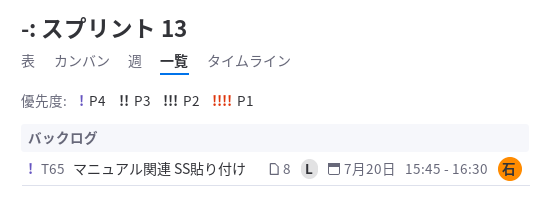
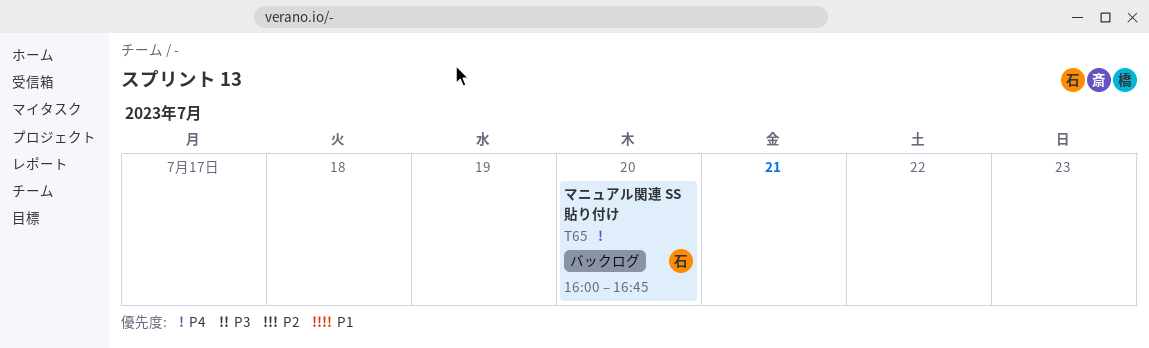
T65, begins: 15:45 -> 16:00
T65, ends: 16:30 -> 16:45

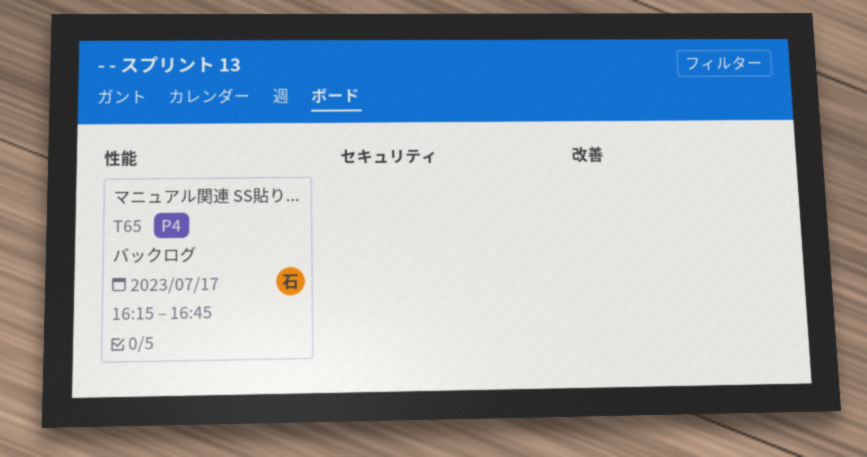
T65, day: Jul 20 -> Jul 17
T65, begins: 16:00 -> 16:15

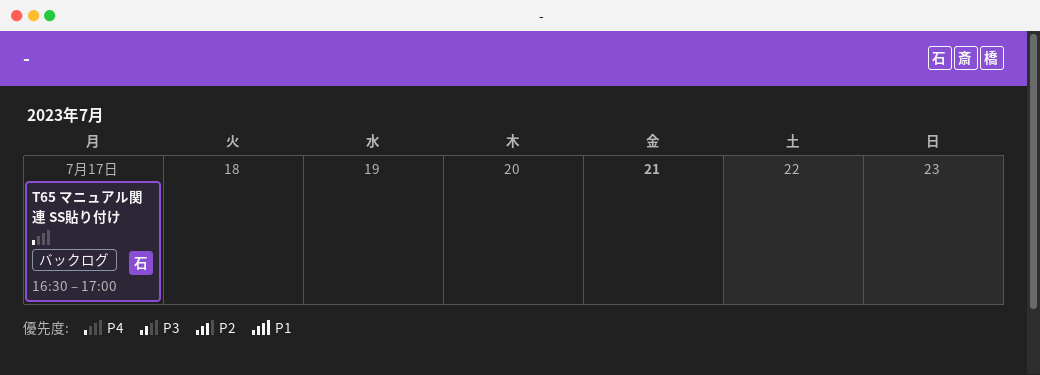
T65, begins: 16:15 -> 16:30
T65, ends: 16:45 -> 17:00

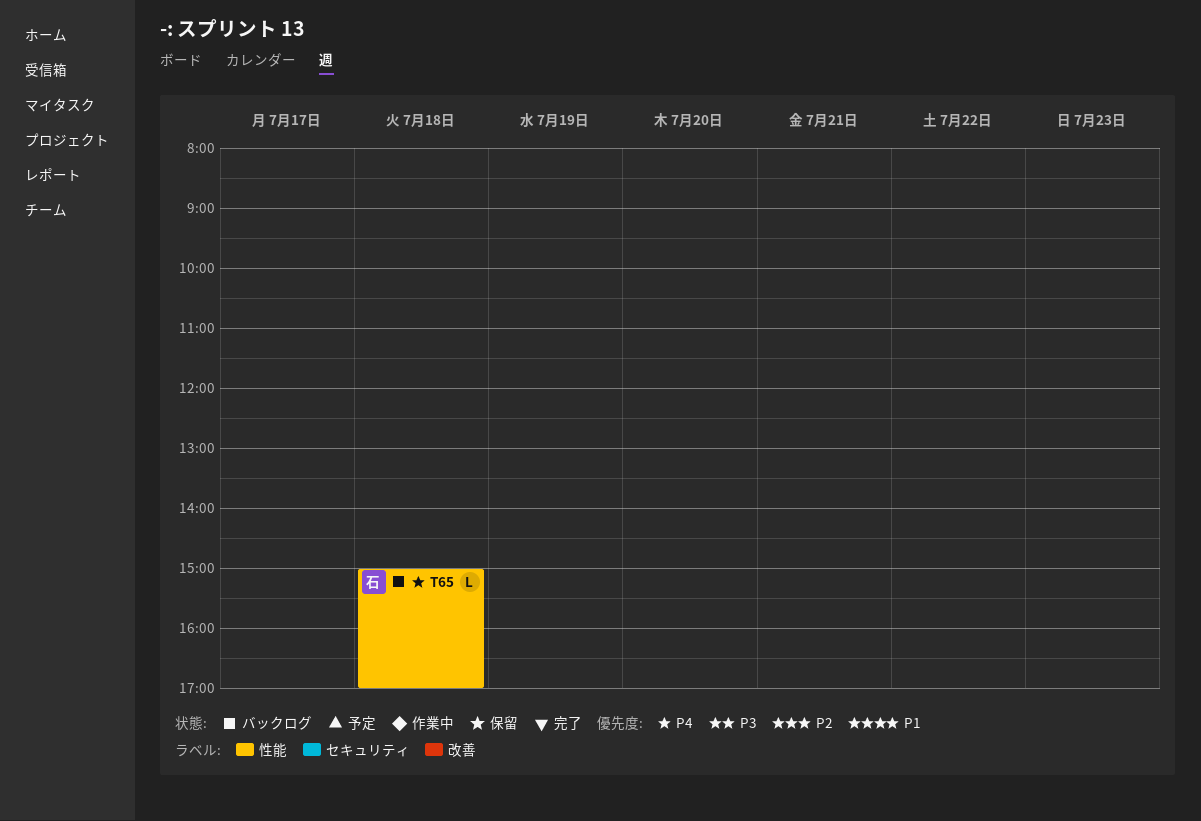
T65, day: Jul 17 -> Jul 18
T65, begins: 16:30 -> 15:00

